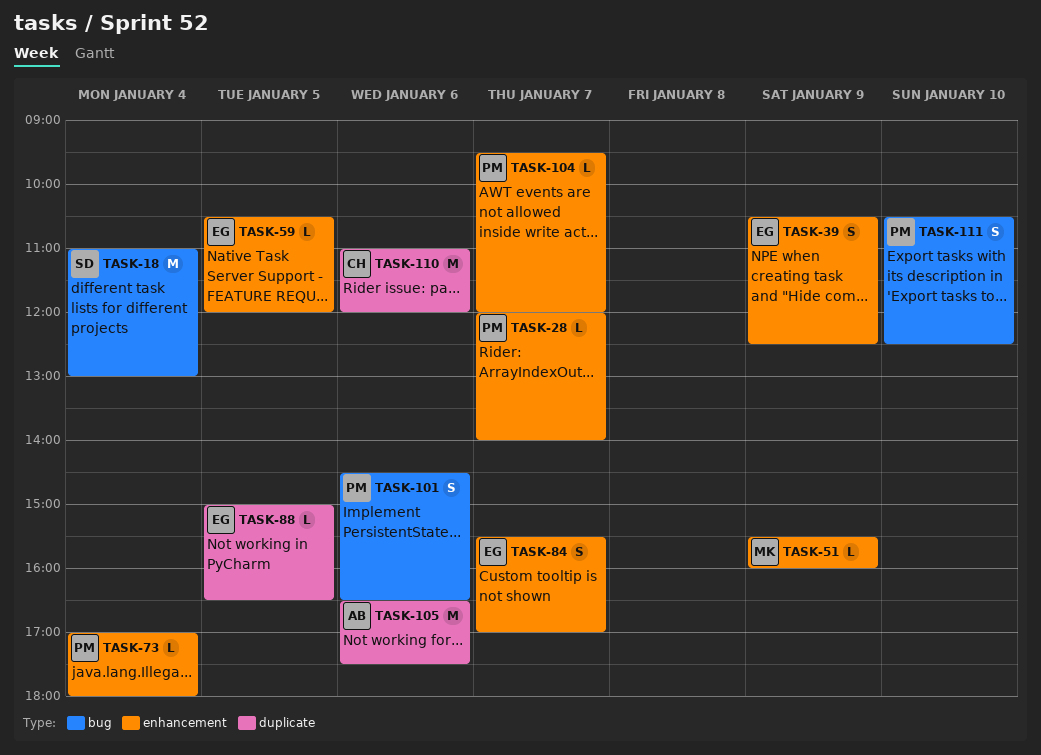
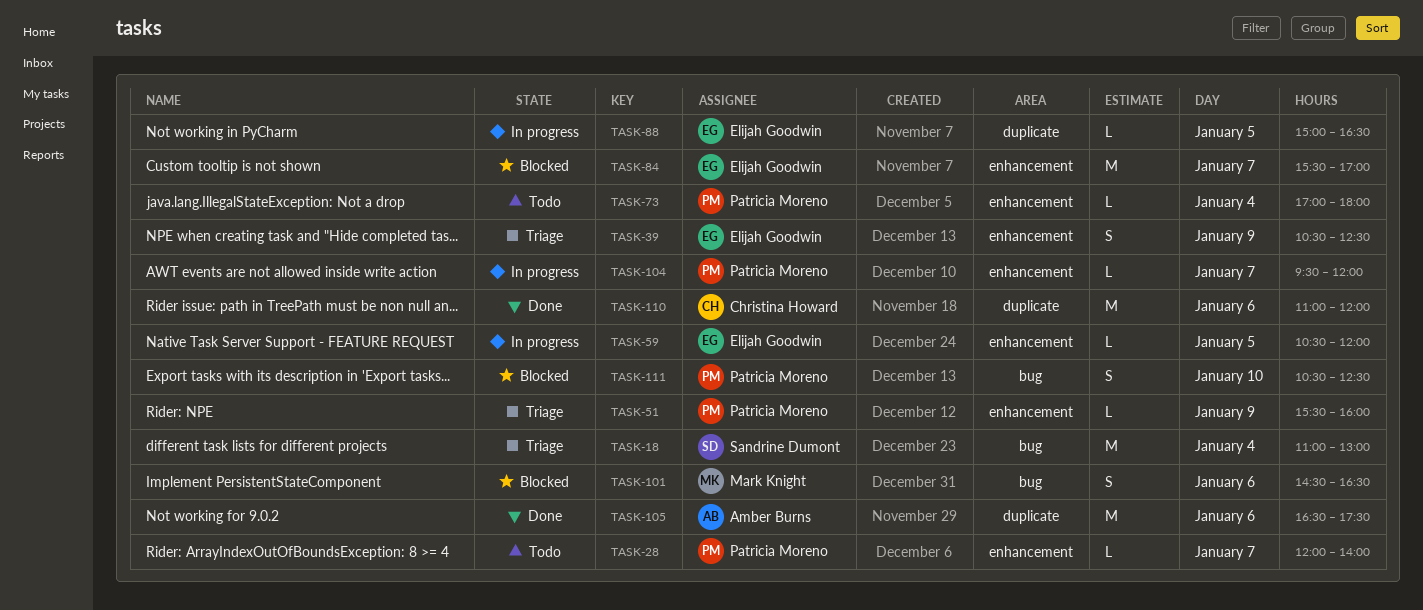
TASK-51, owner: Mark Knight -> Patricia Moreno
TASK-84, estimate: S -> M
TASK-101, owner: Patricia Moreno -> Mark Knight

